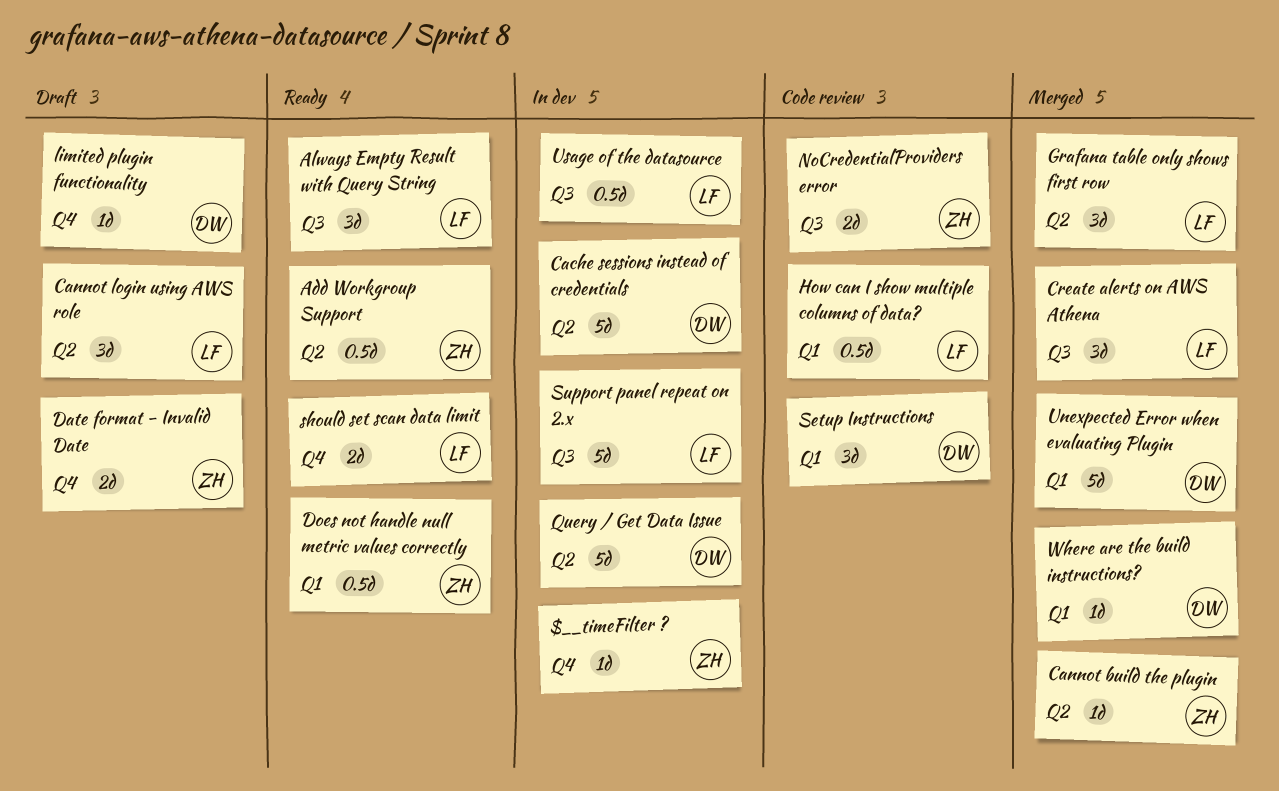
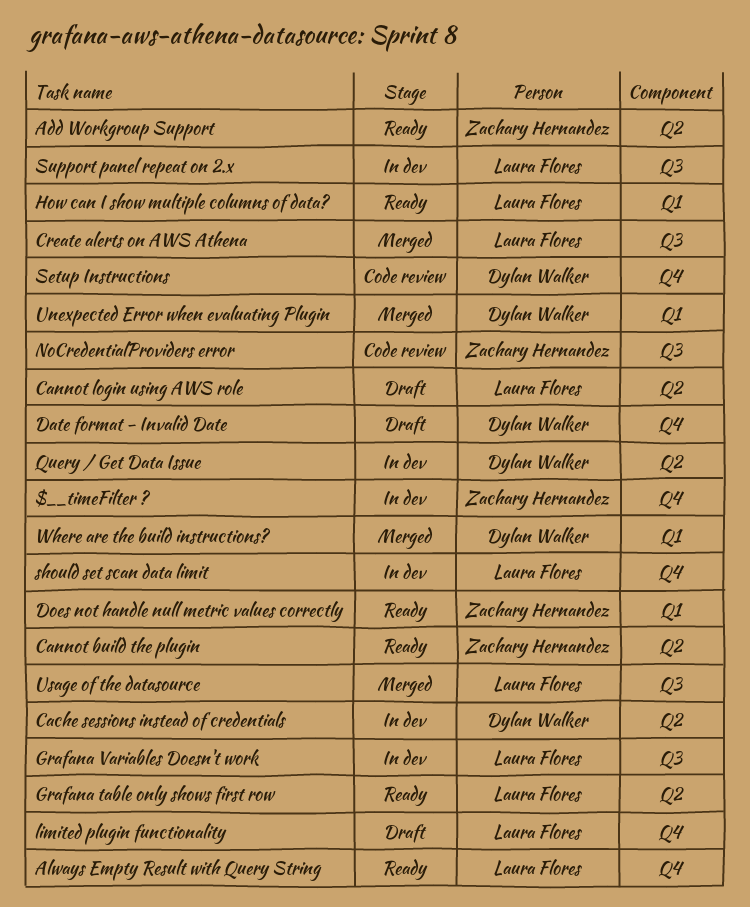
Always Empty Result with Query String, label: Q3 -> Q4
Cannot build the plugin, status: Merged -> Ready
Date format - Invalid Date, owner: Zachary Hernandez -> Dylan Walker
Grafana table only shows first row, status: Merged -> Ready
Grafana Variables Doesn't work: none -> present
How can I show multiple columns of data?, status: Code review -> Ready
limited plugin functionality, owner: Dylan Walker -> Laura Flores
Setup Instructions, label: Q1 -> Q4
should set scan data limit, status: Ready -> In dev
Usage of the datasource, status: In dev -> Merged

